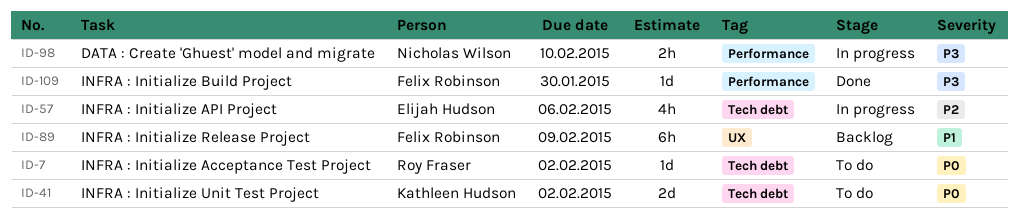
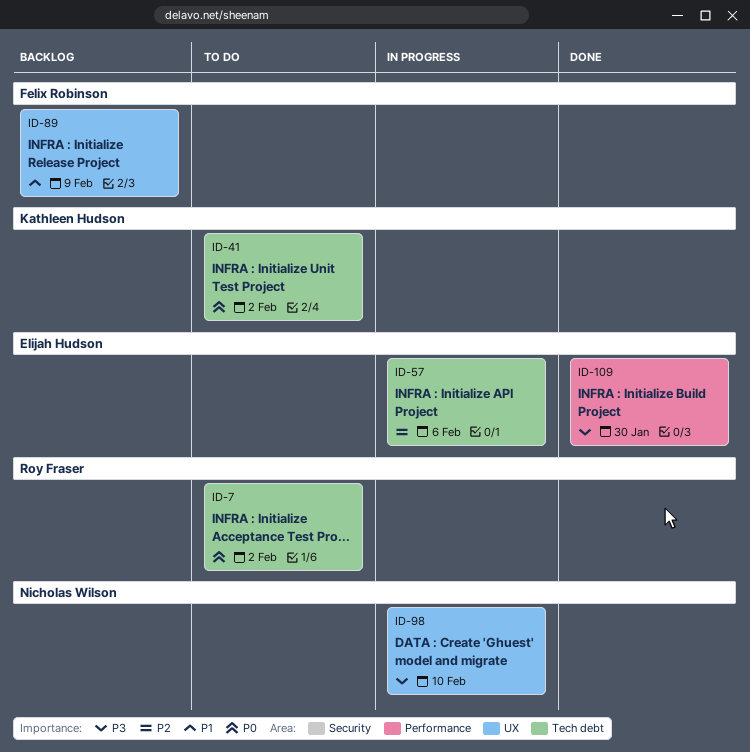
ID-98, label: Performance -> UX
ID-109, owner: Felix Robinson -> Elijah Hudson

